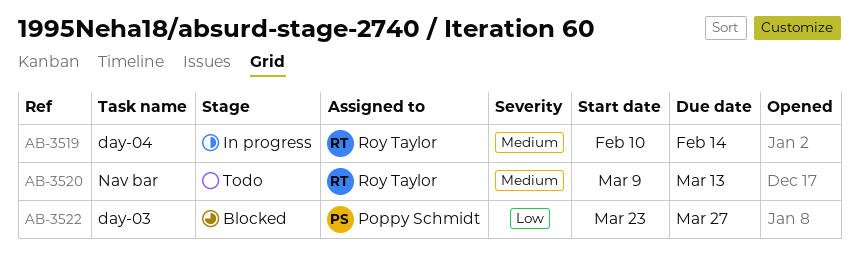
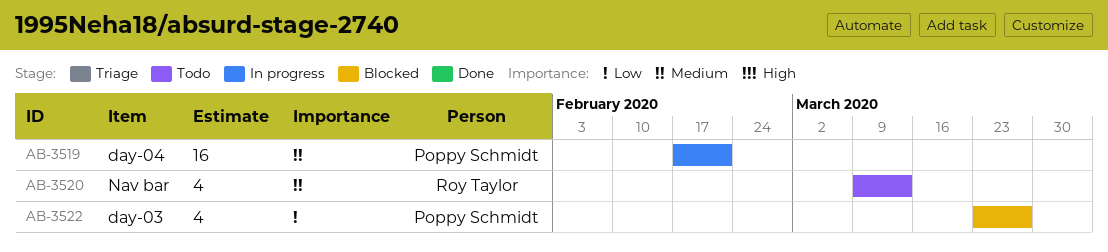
AB-3519, owner: Roy Taylor -> Poppy Schmidt
AB-3519, start: Feb 10 -> Feb 17
AB-3519, due: Feb 14 -> Feb 21

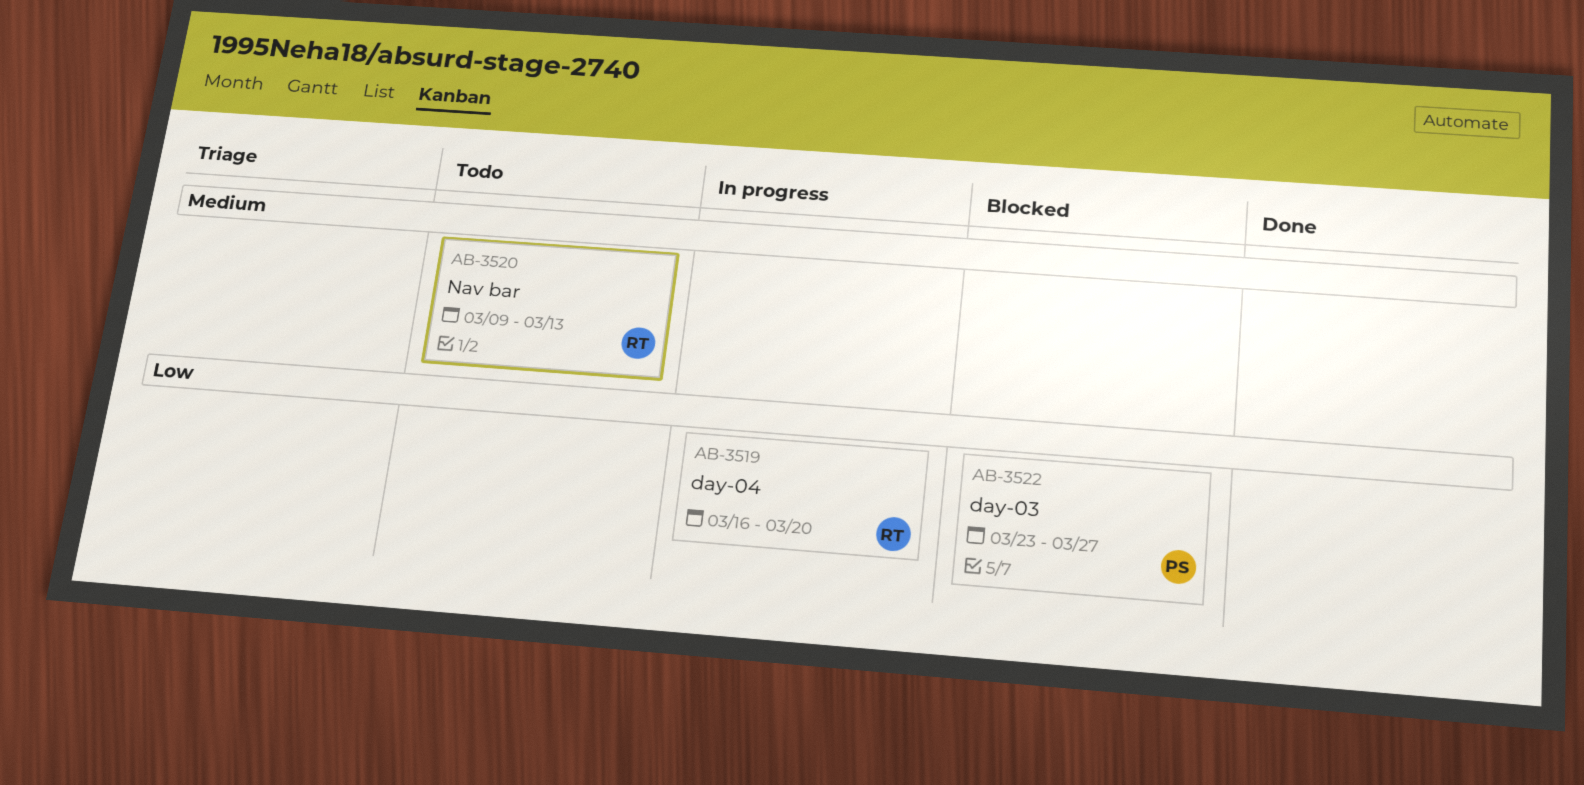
AB-3519, owner: Poppy Schmidt -> Roy Taylor
AB-3519, priority: Medium -> Low
AB-3519, start: Feb 17 -> Mar 16
AB-3519, due: Feb 21 -> Mar 20

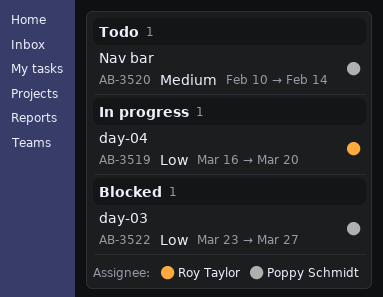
AB-3520, owner: Roy Taylor -> Poppy Schmidt
AB-3520, start: Mar 9 -> Feb 10
AB-3520, due: Mar 13 -> Feb 14

